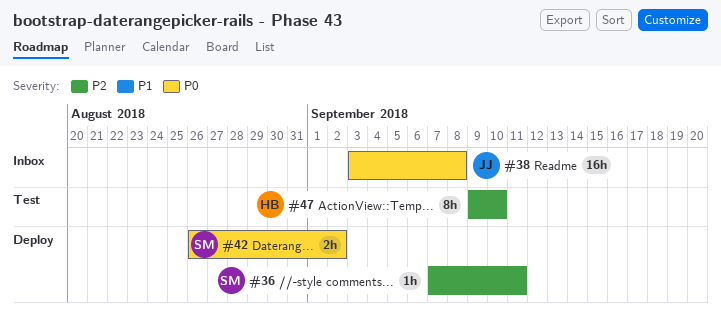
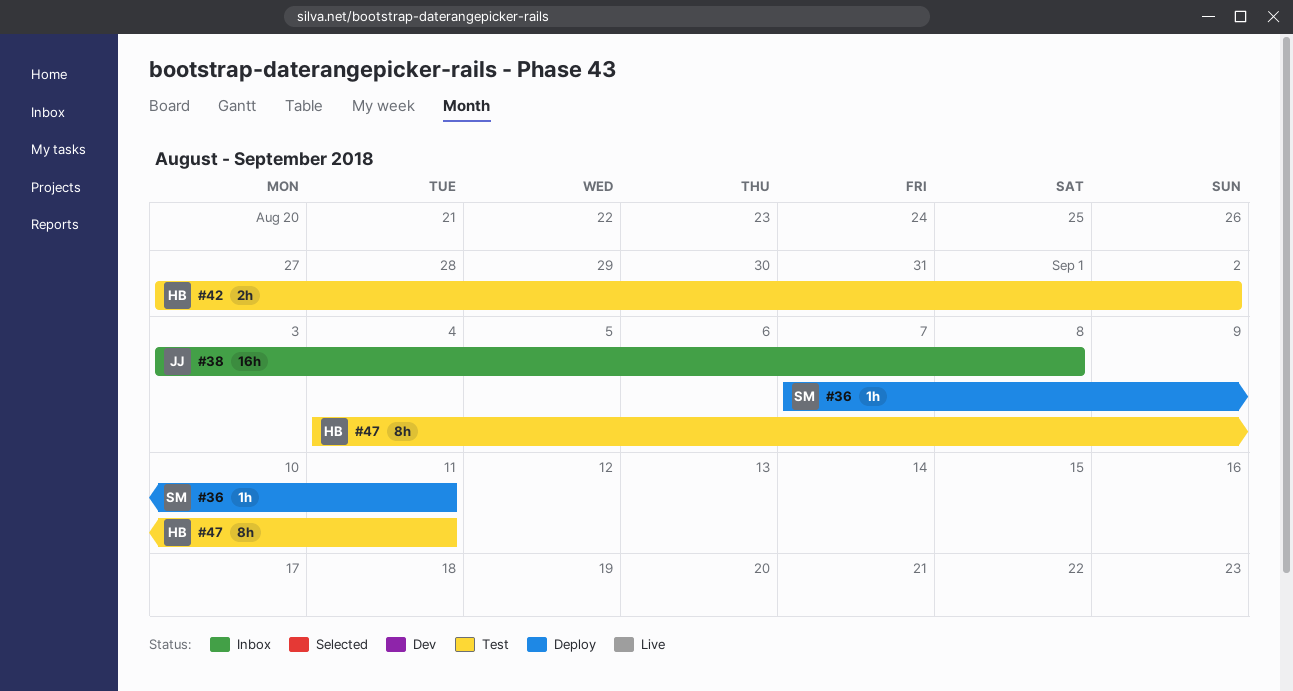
#42, status: Deploy -> Test
#42, owner: SM -> HB
#42, start: Aug 26 -> Aug 27
#47, start: Sep 9 -> Sep 4
#47, due: Sep 10 -> Sep 11

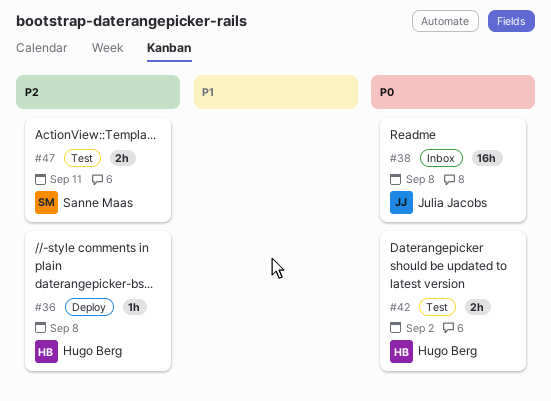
#36, owner: Sanne Maas -> Hugo Berg
#36, due: Sep 11 -> Sep 8
#47, owner: Hugo Berg -> Sanne Maas
#47, estimate: 8h -> 2h

